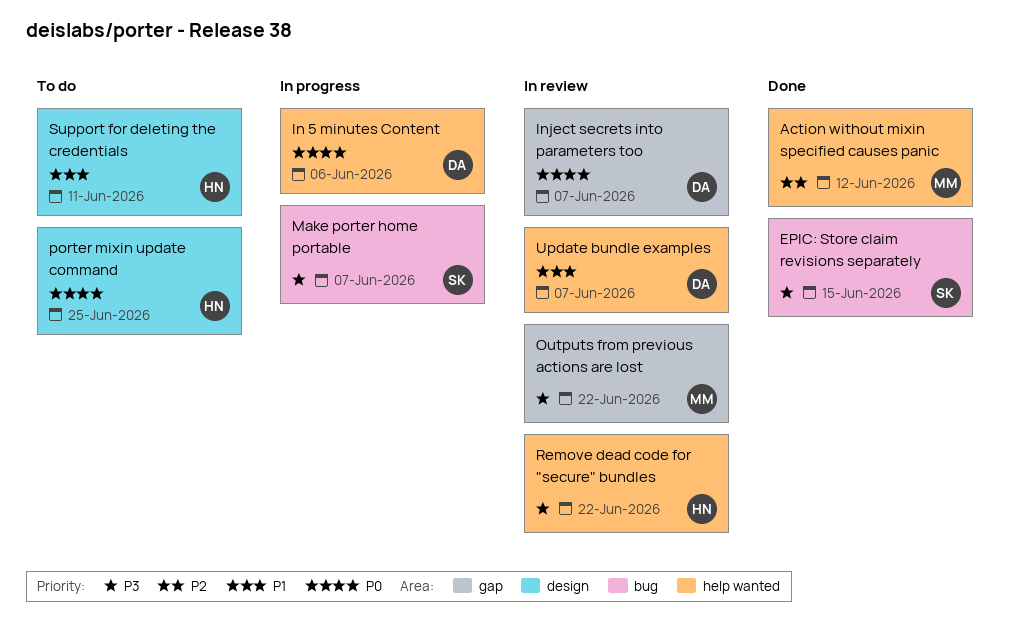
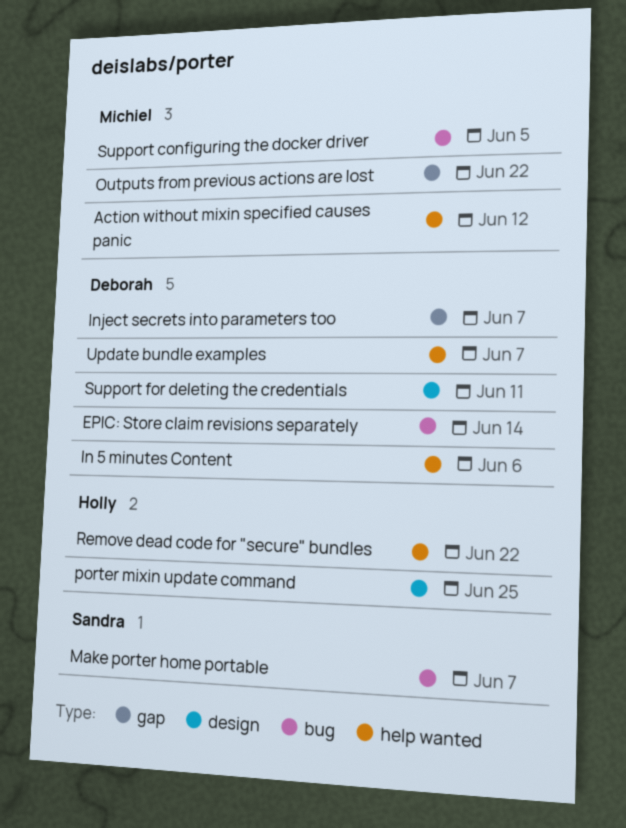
EPIC: Store claim revisions separately, owner: Sandra -> Deborah
EPIC: Store claim revisions separately, due: Jun 15 -> Jun 14
Support configuring the docker driver: none -> present
Support for deleting the credentials, owner: Holly -> Deborah

